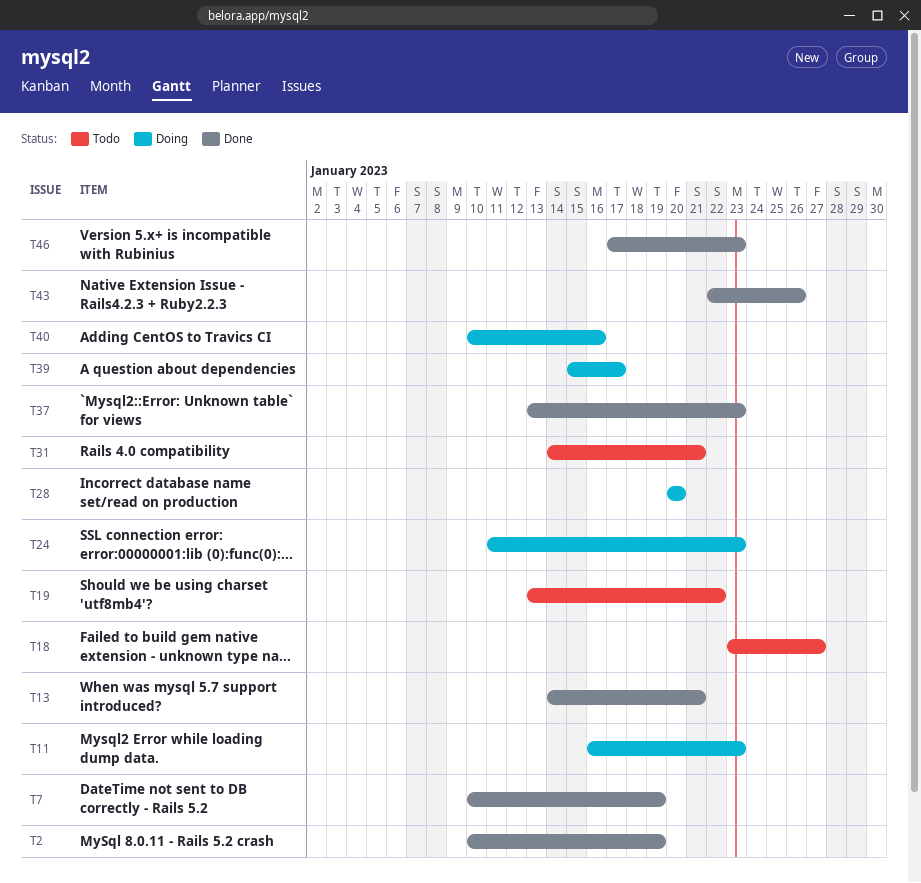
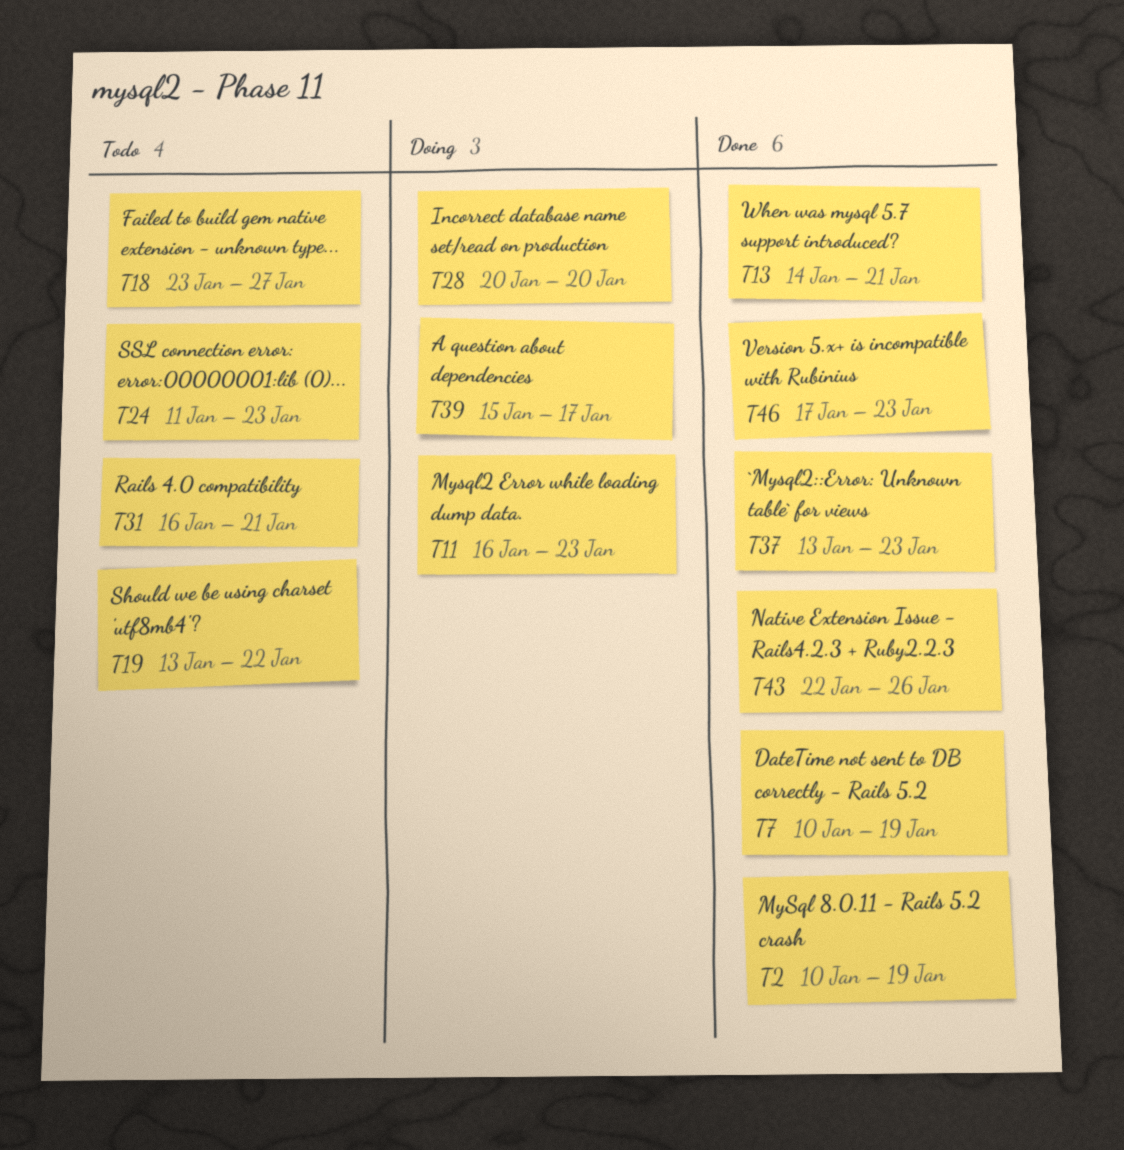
T24, status: Doing -> Todo
T31, start: Jan 14 -> Jan 16
T40: present -> none

